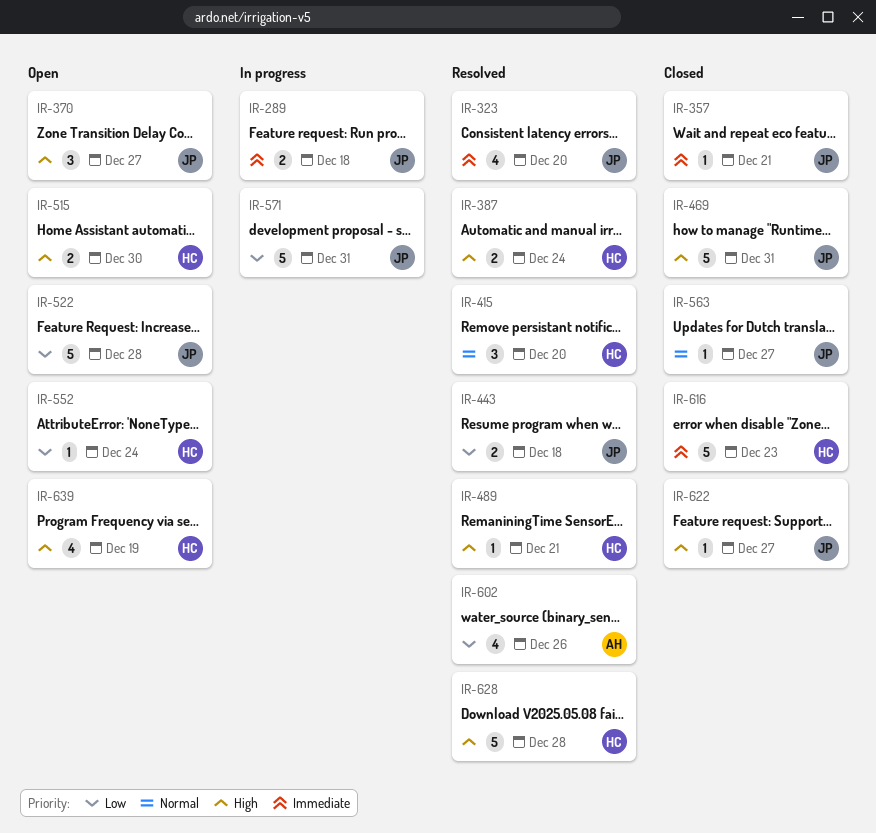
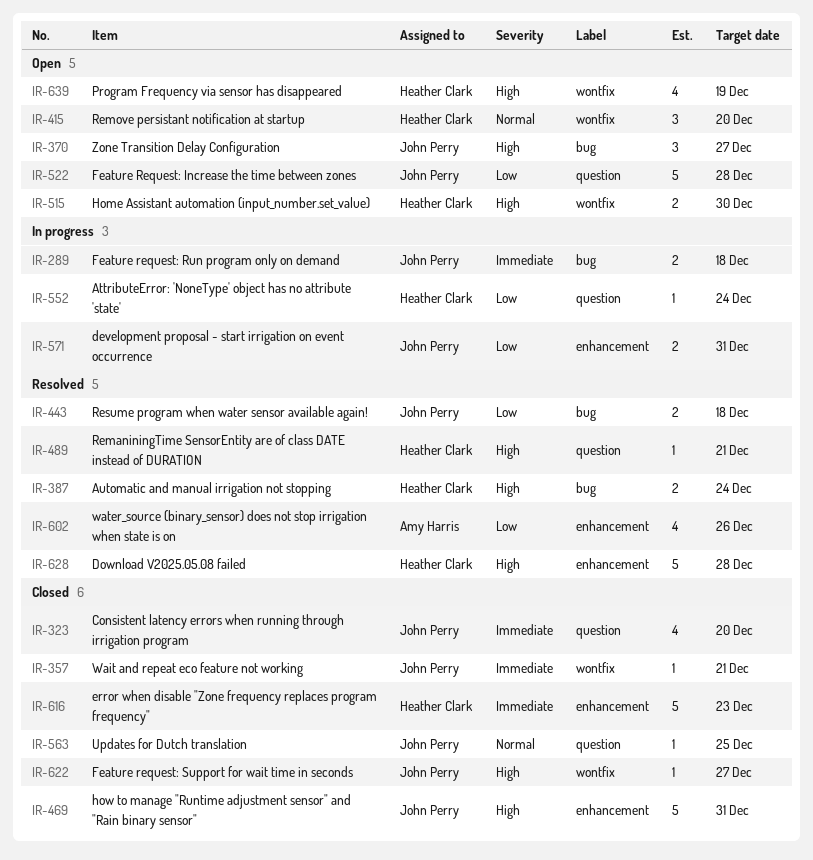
IR-323, status: Resolved -> Closed
IR-415, status: Resolved -> Open
IR-552, status: Open -> In progress
IR-563, due: Dec 27 -> Dec 25
IR-571, estimate: 5 -> 2

